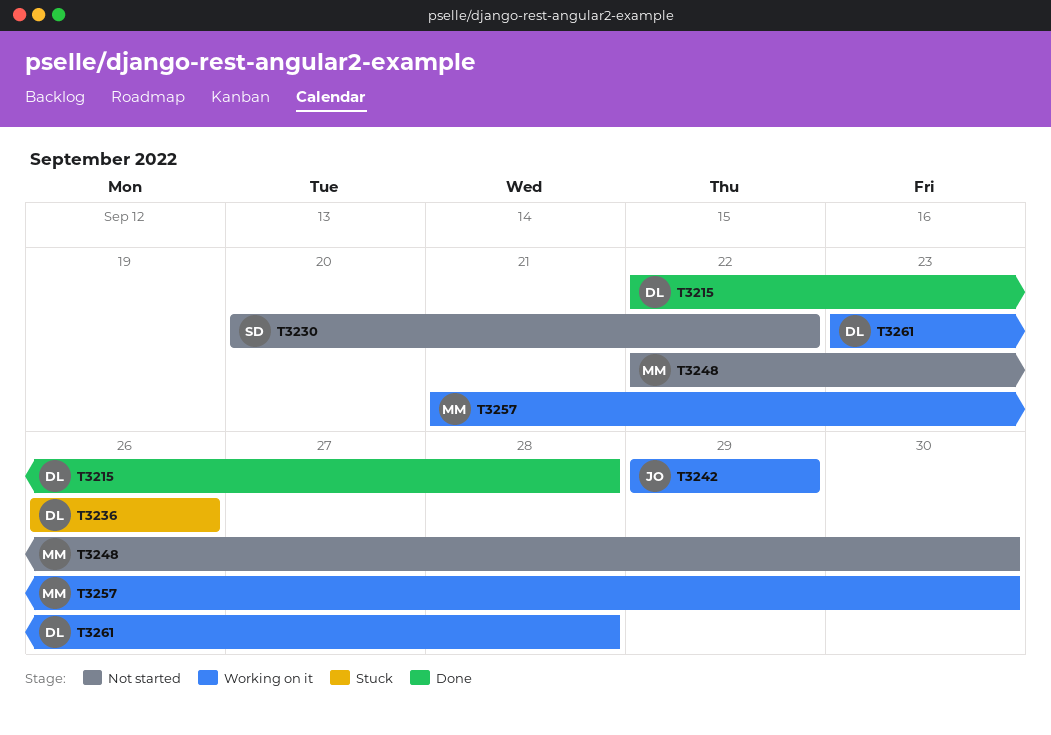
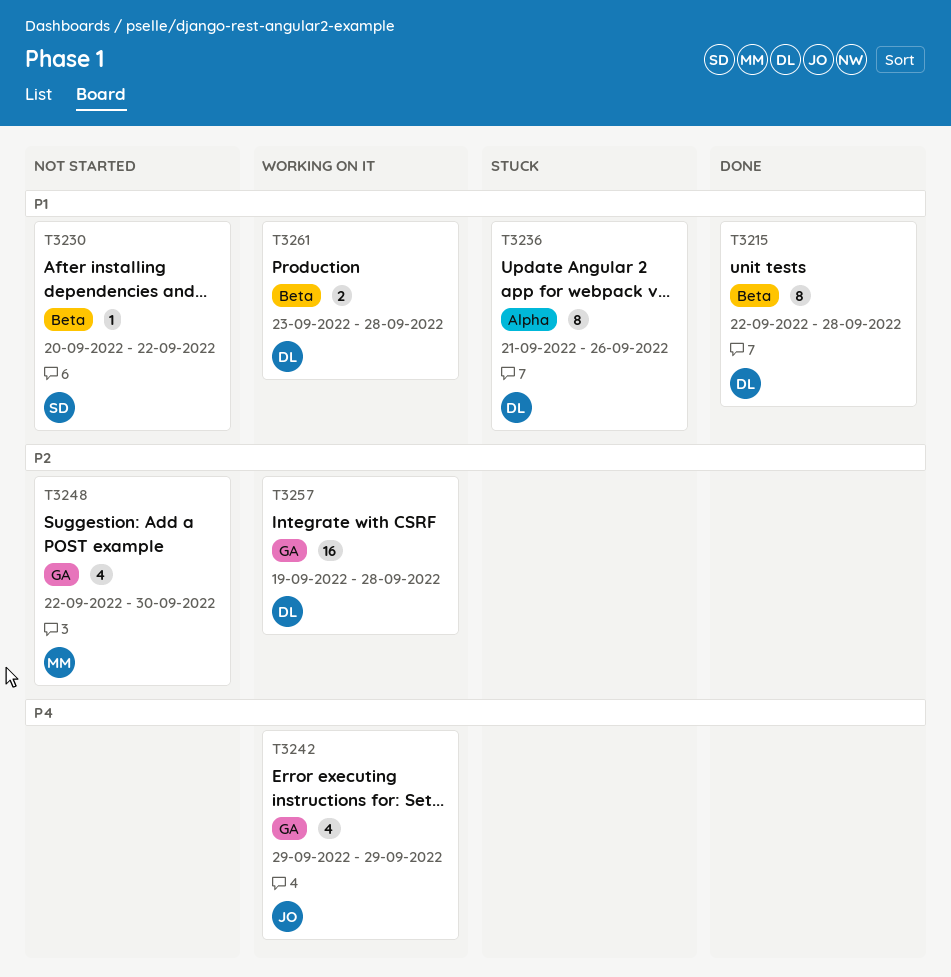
T3236, start: Sep 26 -> Sep 21
T3257, owner: MM -> DL
T3257, start: Sep 21 -> Sep 19
T3257, due: Sep 30 -> Sep 28

